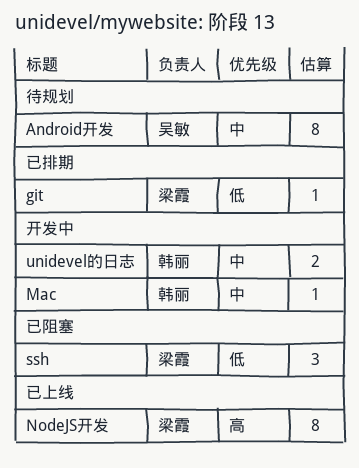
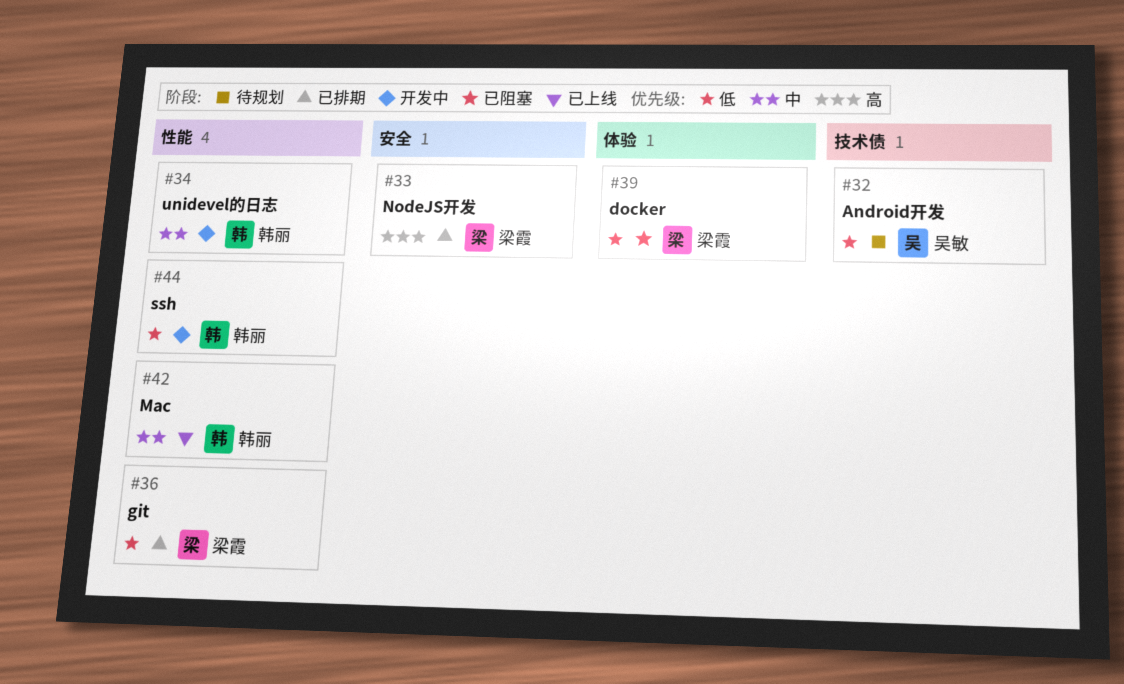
Android开发, priority: 中 -> 低
docker: none -> present
Mac, status: 开发中 -> 已上线
NodeJS开发, status: 已上线 -> 已排期
ssh, status: 已阻塞 -> 开发中
ssh, owner: 梁霞 -> 韩丽

